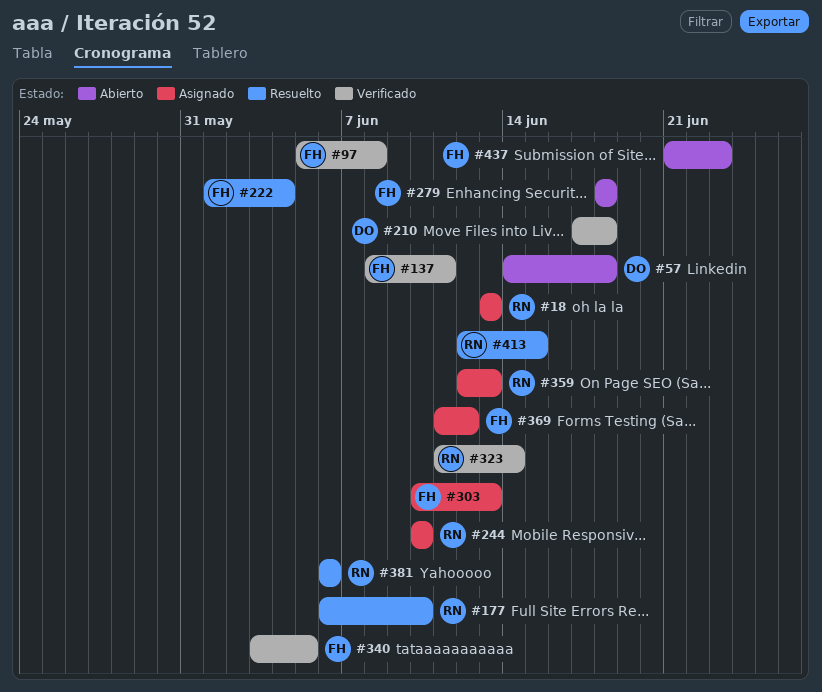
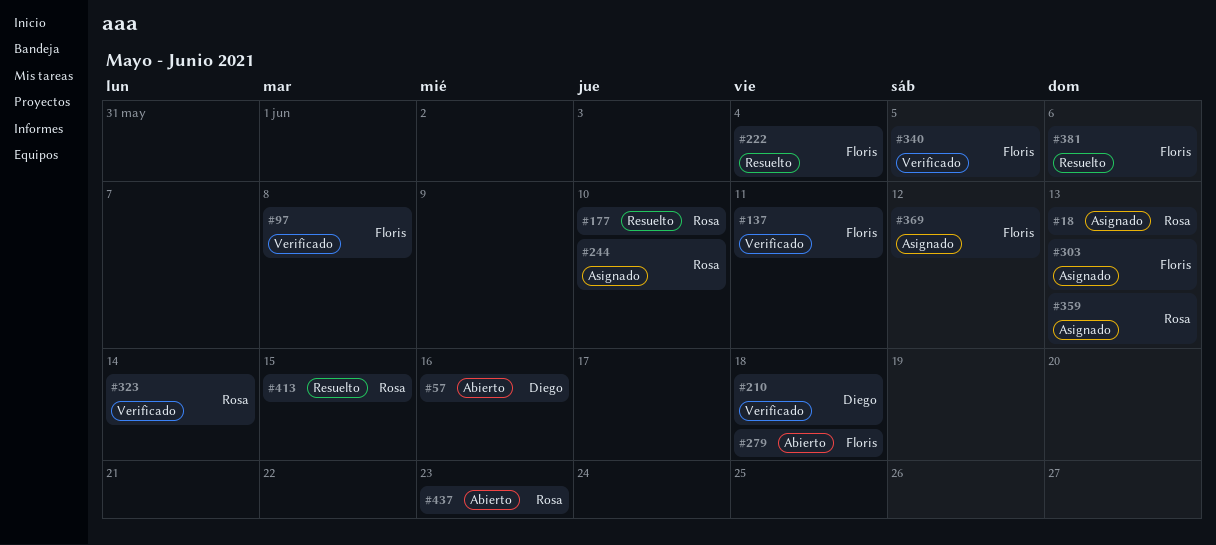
#57, due: Jun 18 -> Jun 16
#381, owner: Rosa -> Floris
#437, owner: Floris -> Rosa

